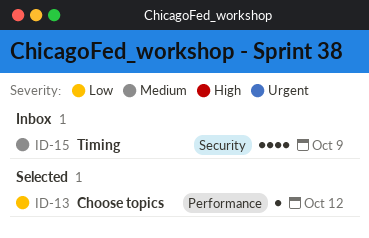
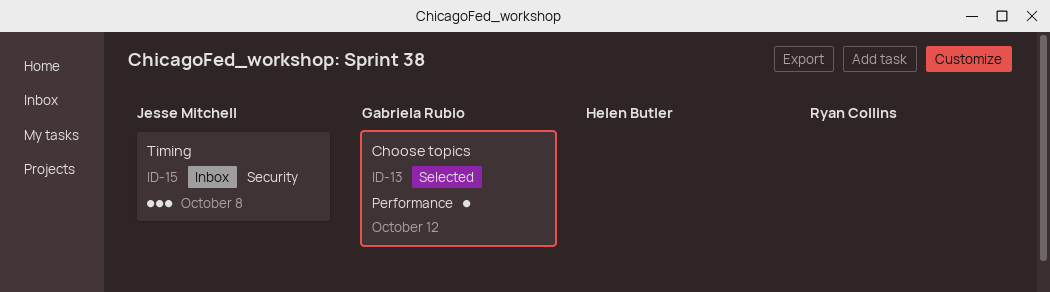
ID-15, estimate: 4 -> 3
ID-15, due: Oct 9 -> Oct 8

